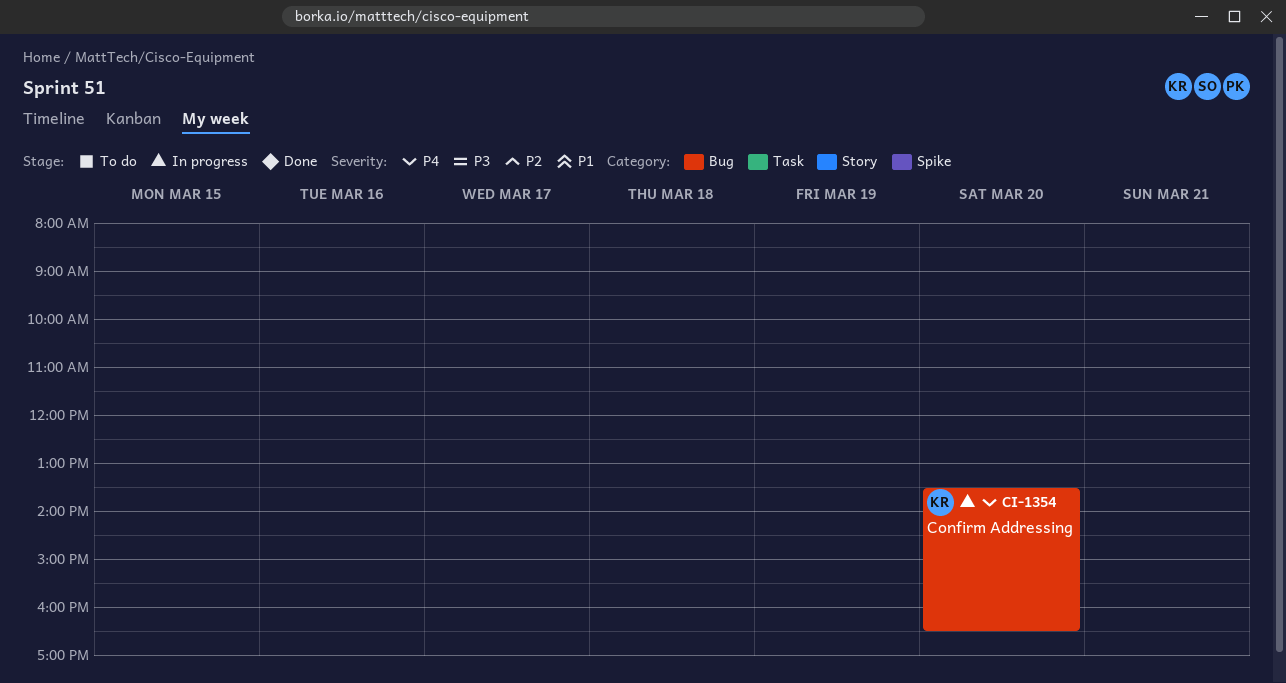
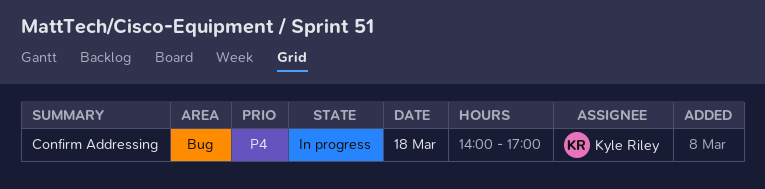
Confirm Addressing, day: Mar 20 -> Mar 18
Confirm Addressing, begins: 13:30 -> 14:00
Confirm Addressing, ends: 16:30 -> 17:00

